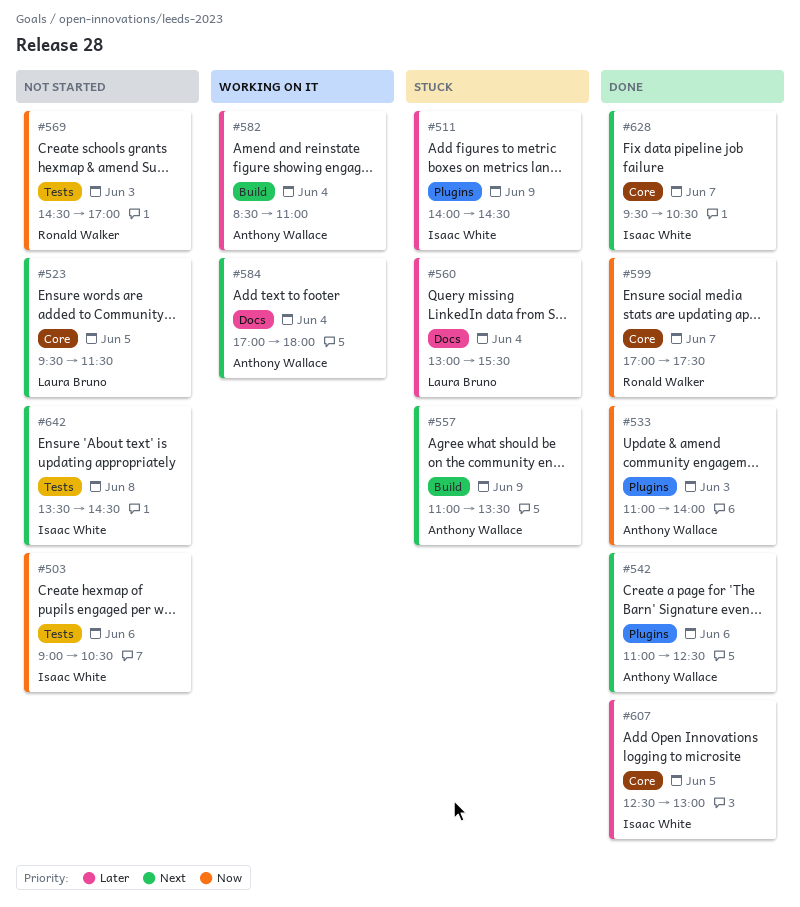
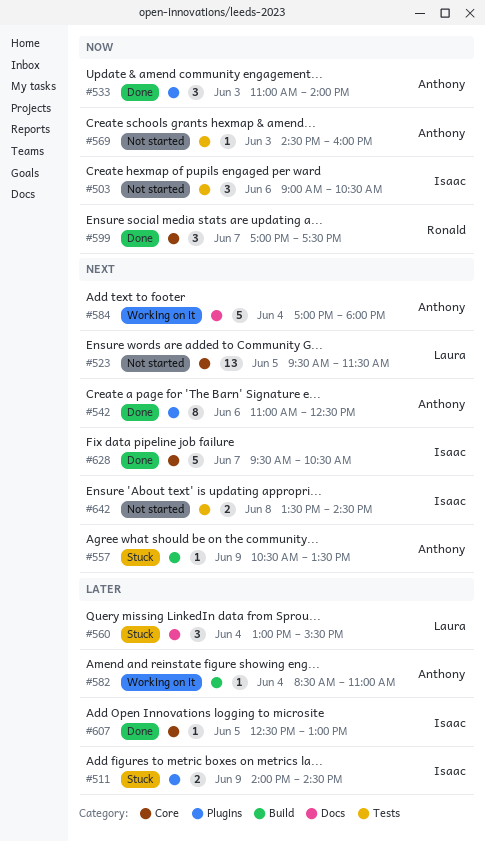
#557, begins: 11:00 -> 10:30
#569, owner: Ronald Walker -> Anthony Wallace
#569, ends: 17:00 -> 16:00

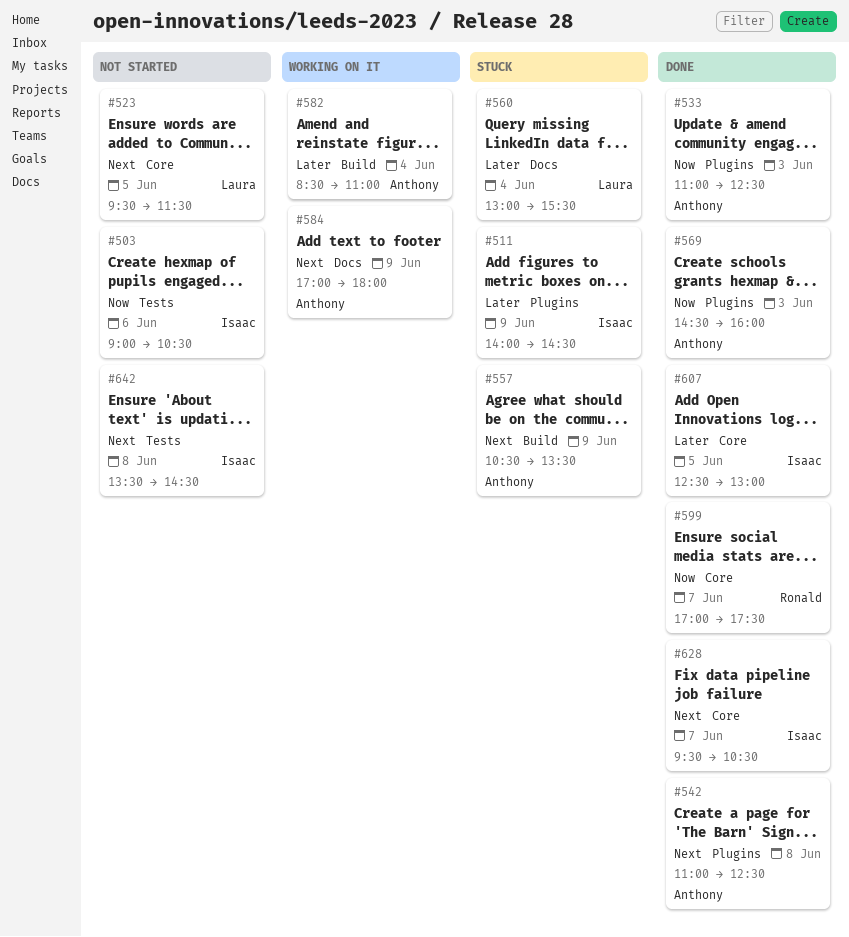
#533, ends: 14:00 -> 12:30
#542, day: Jun 6 -> Jun 8
#569, status: Not started -> Done
#569, label: Tests -> Plugins
#584, day: Jun 4 -> Jun 9

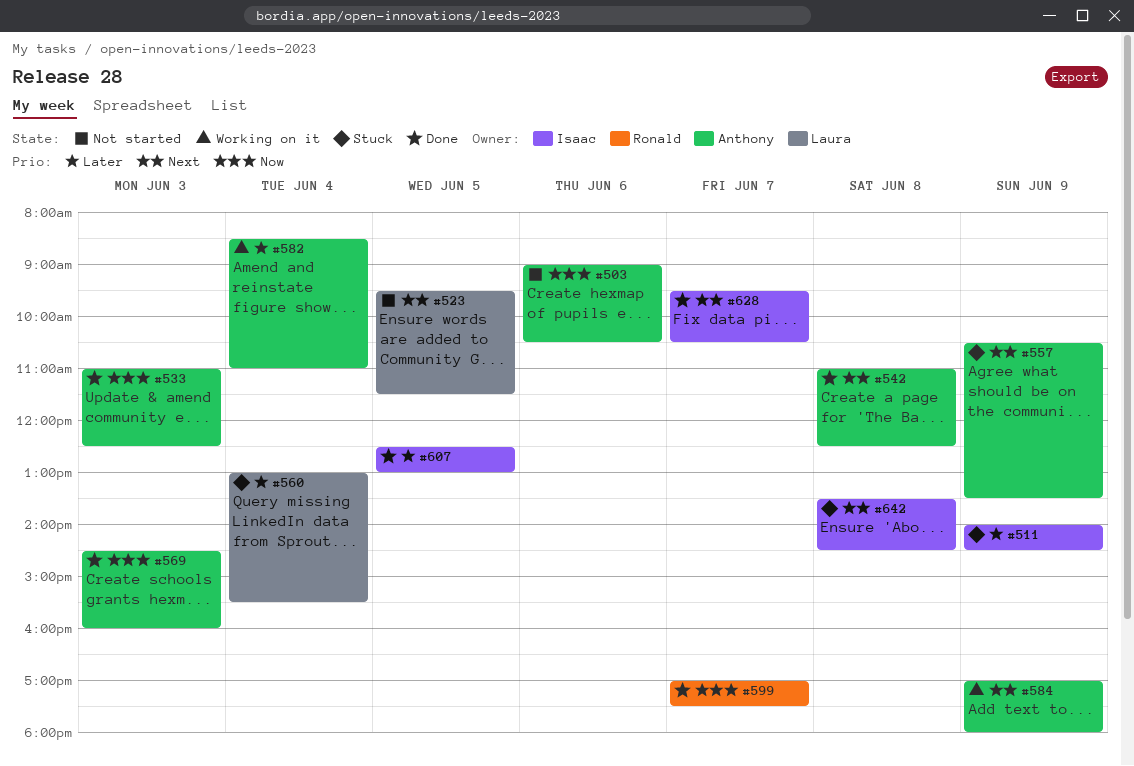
#503, owner: Isaac -> Anthony
#642, status: Not started -> Stuck

